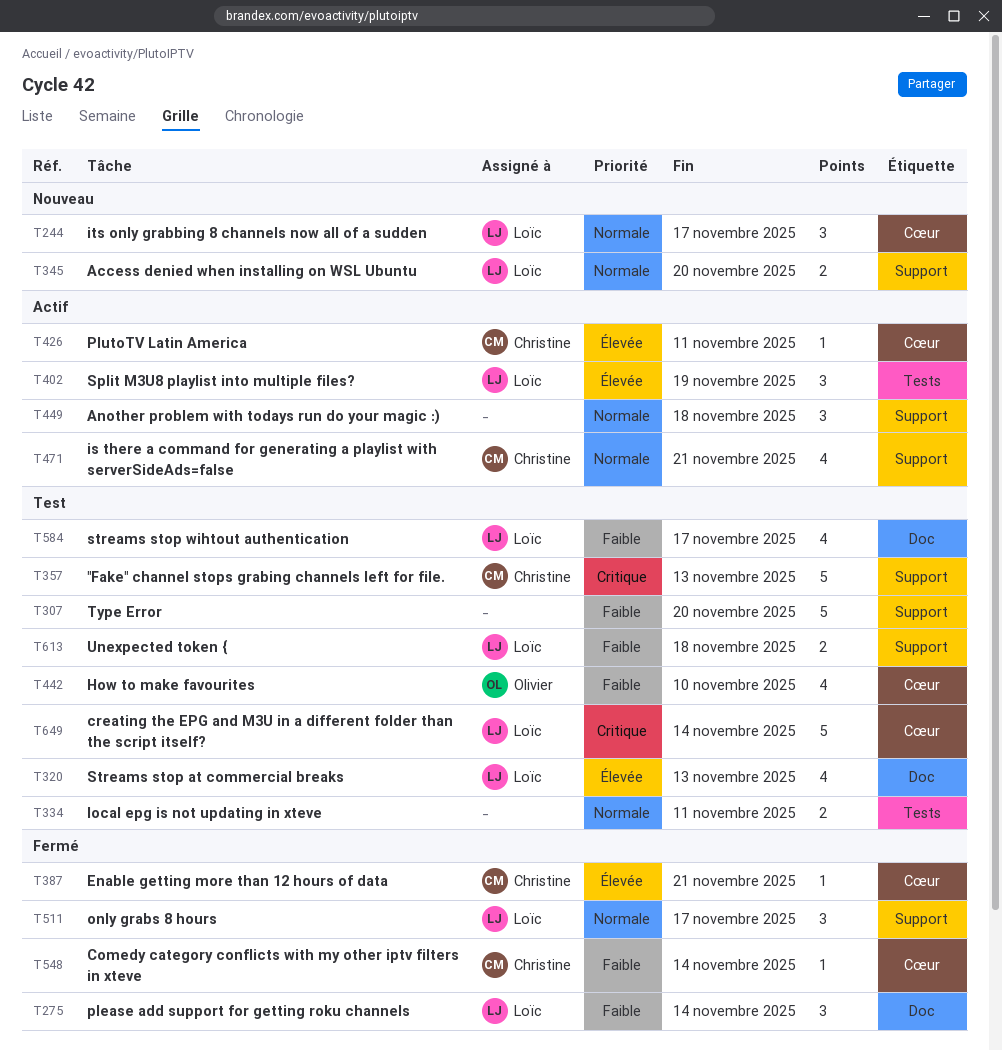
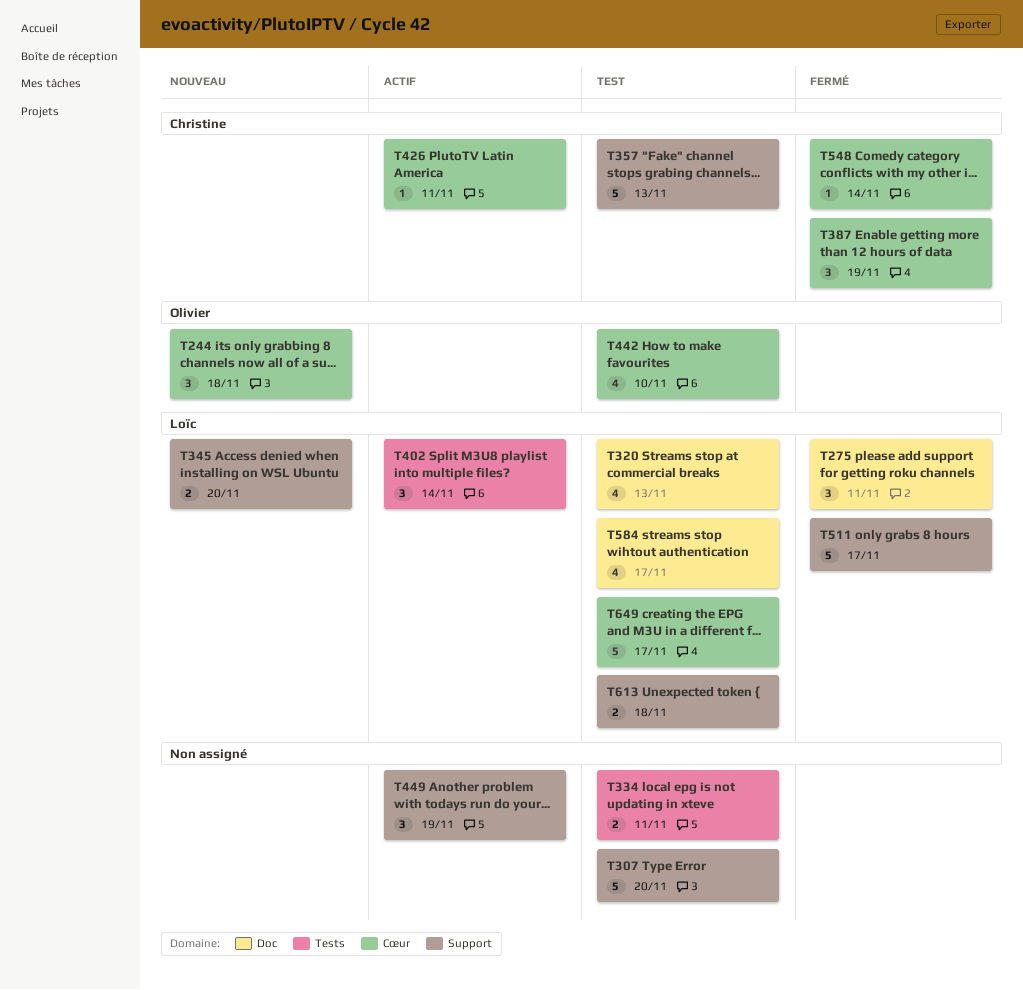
T244, owner: Loïc -> Olivier
T244, due: Nov 17 -> Nov 18
T275, due: Nov 14 -> Nov 11
T387, estimate: 1 -> 3
T387, due: Nov 21 -> Nov 19
T402, due: Nov 19 -> Nov 14
T449, due: Nov 18 -> Nov 19
T471: present -> none
T511, estimate: 3 -> 5
T649, due: Nov 14 -> Nov 17

